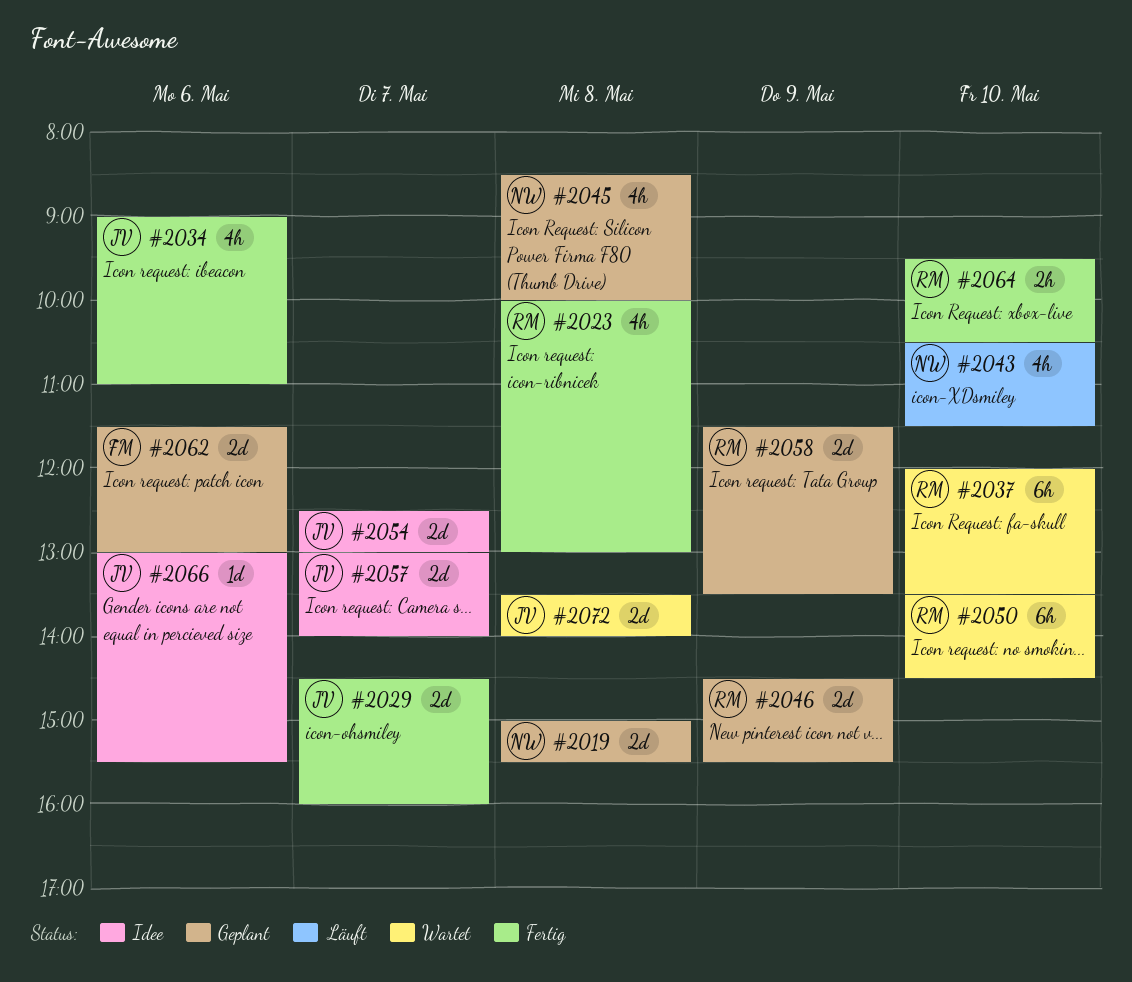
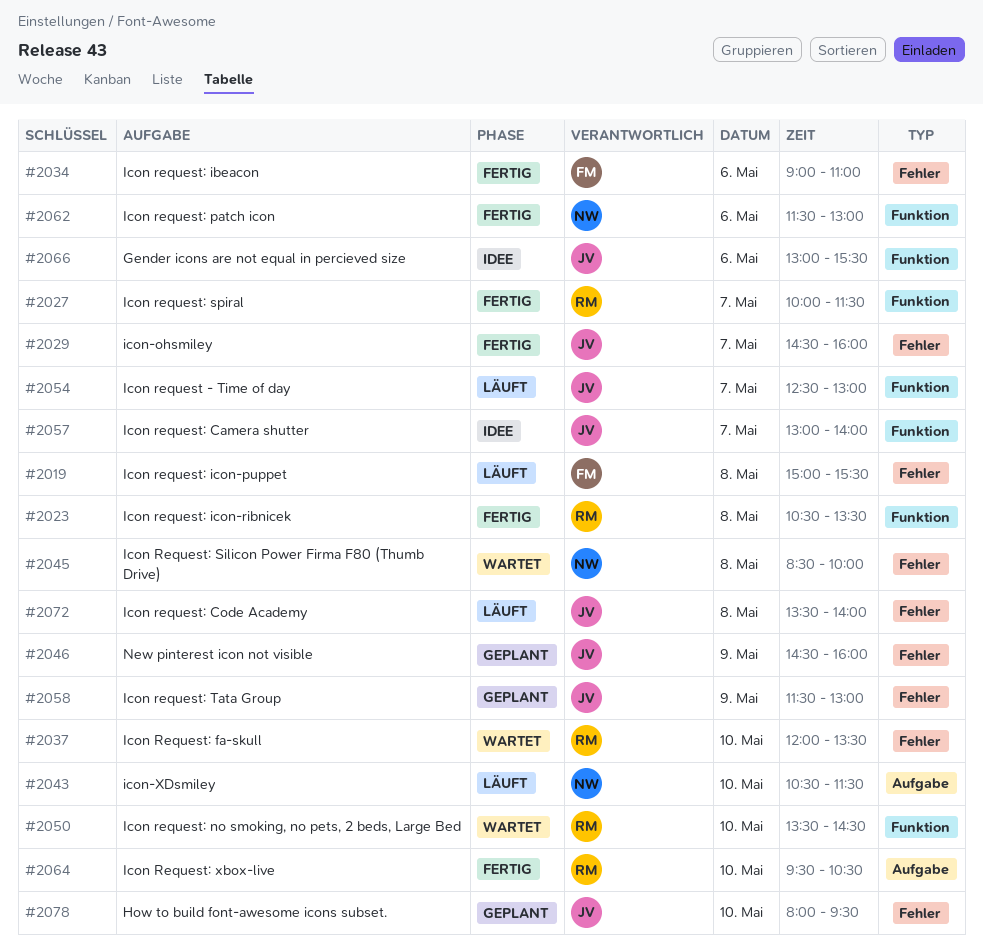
#2019, status: Geplant -> Läuft
#2019, owner: NW -> FM
#2023, begins: 10:00 -> 10:30
#2023, ends: 13:00 -> 13:30
#2027: none -> present
#2034, owner: JV -> FM
#2045, status: Geplant -> Wartet
#2046, owner: RM -> JV
#2046, ends: 15:30 -> 16:00
#2054, status: Idee -> Läuft
#2058, owner: RM -> JV
#2058, ends: 13:30 -> 13:00
#2062, status: Geplant -> Fertig
#2062, owner: FM -> NW
#2072, status: Wartet -> Läuft
#2078: none -> present

